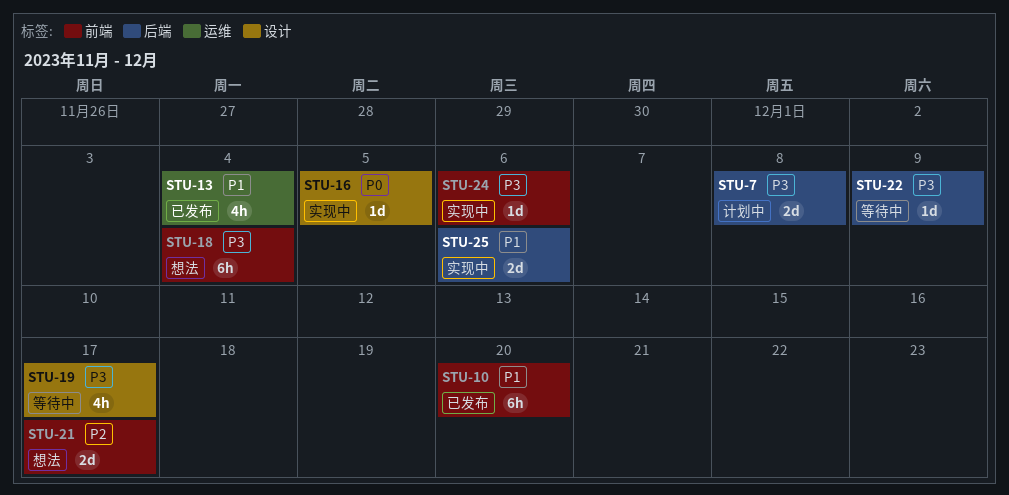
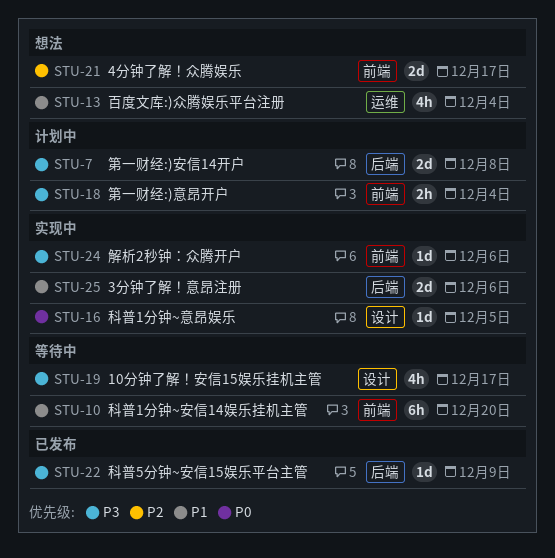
STU-10, status: 已发布 -> 等待中
STU-13, status: 已发布 -> 想法
STU-18, status: 想法 -> 计划中
STU-18, estimate: 6h -> 2h
STU-22, status: 等待中 -> 已发布

